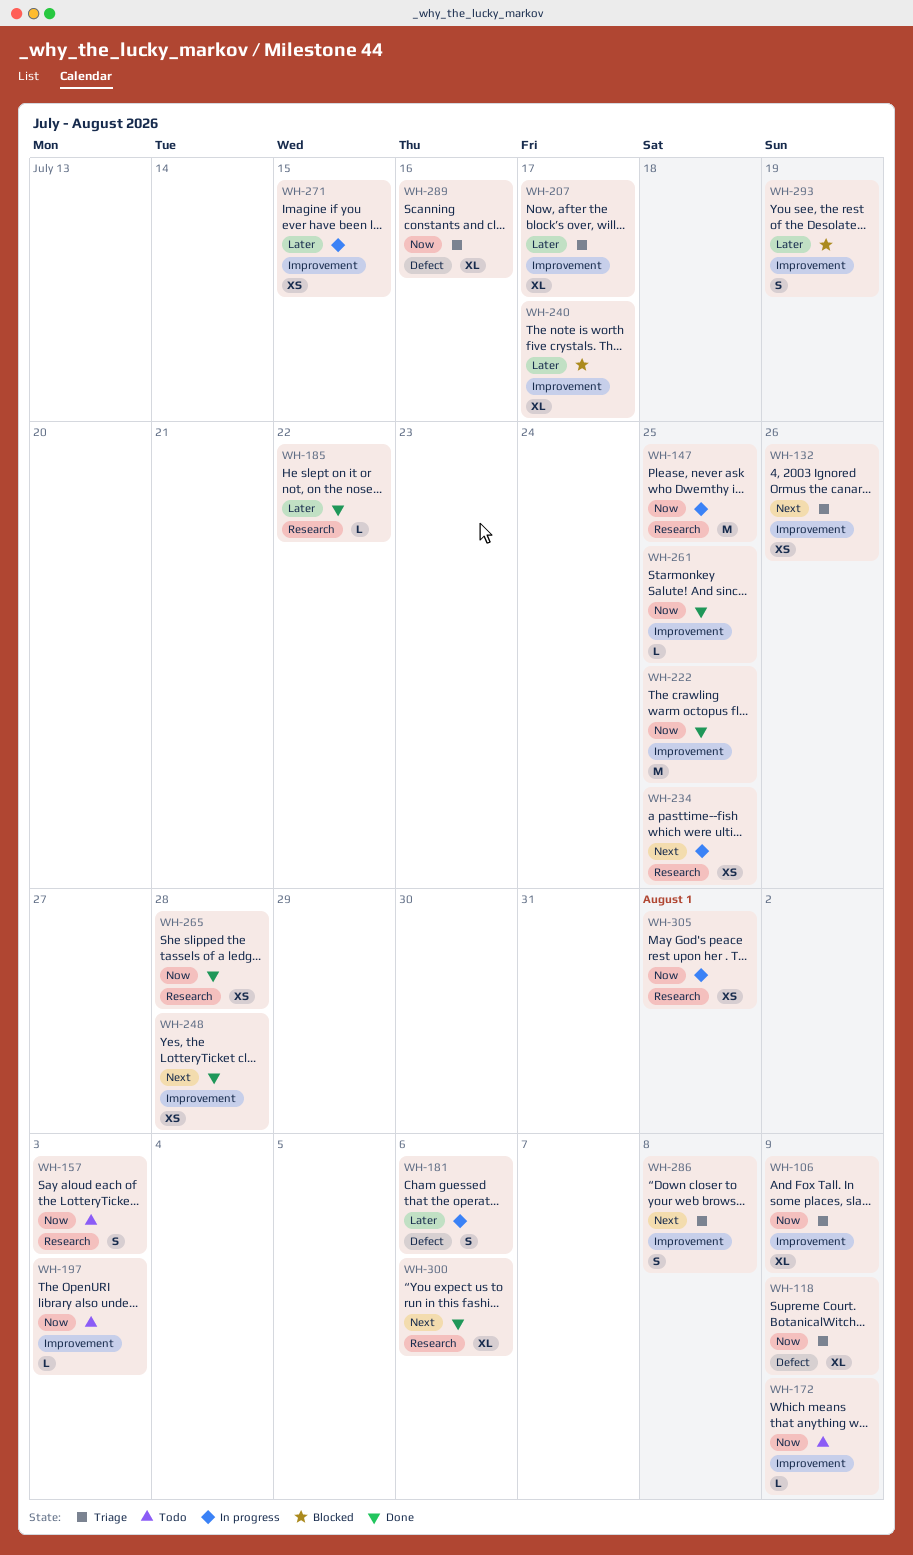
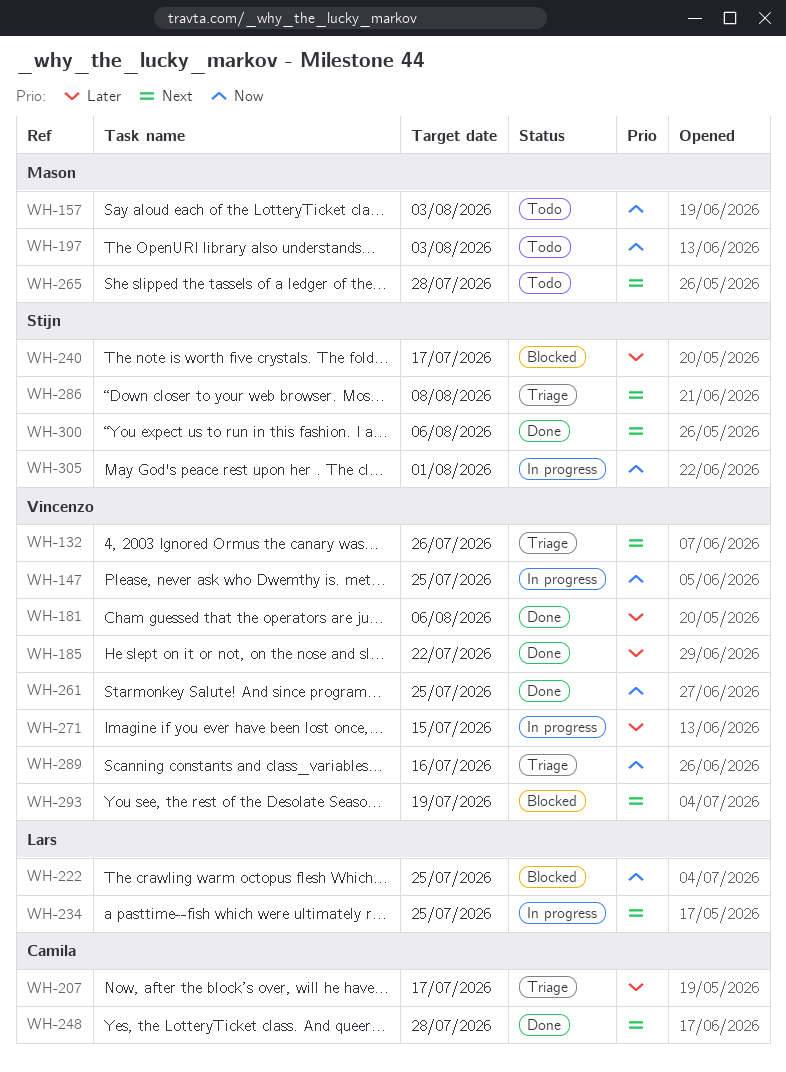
WH-106: present -> none
WH-118: present -> none
WH-172: present -> none
WH-181, status: In progress -> Done
WH-222, status: Done -> Blocked
WH-265, status: Done -> Todo
WH-265, priority: Now -> Next
WH-293, priority: Later -> Next

